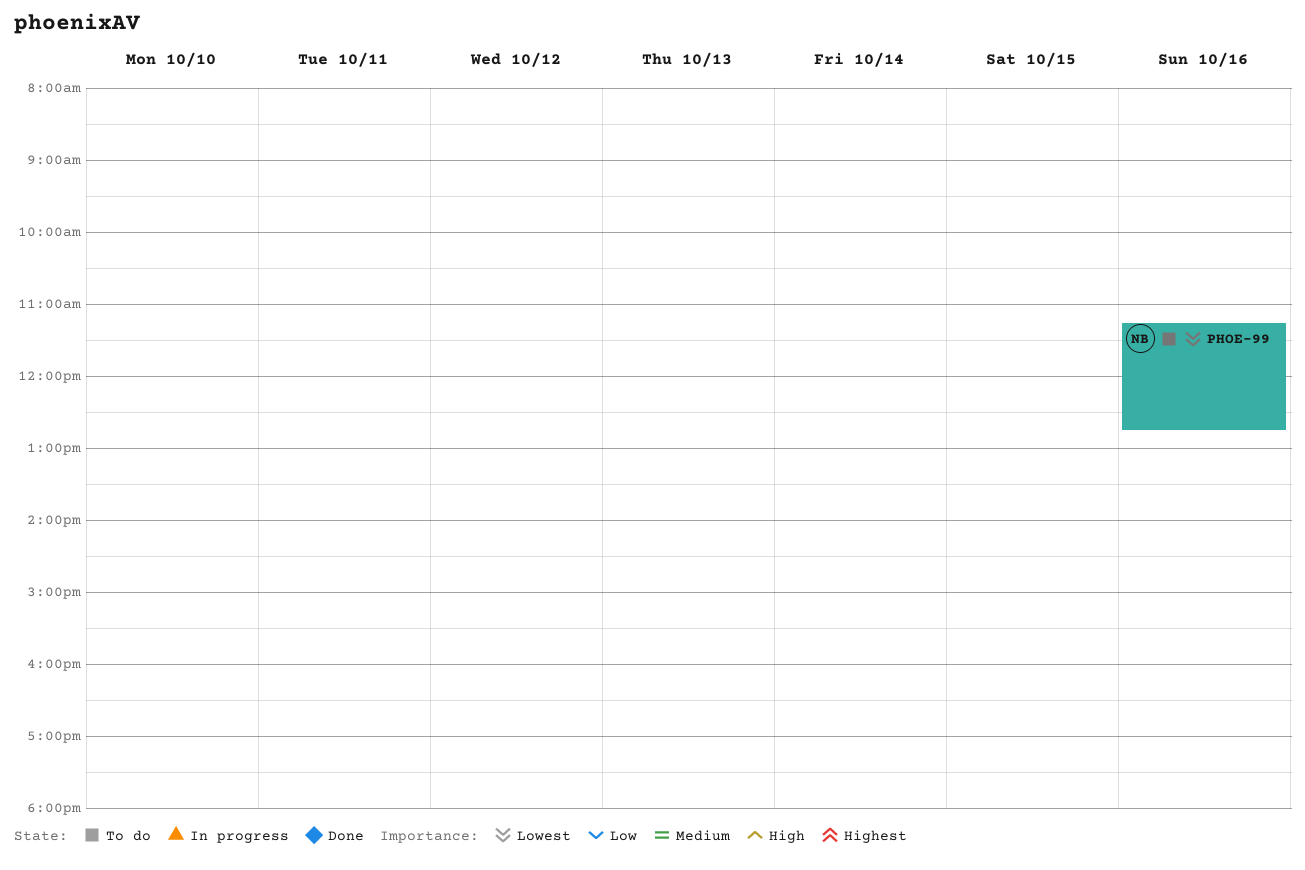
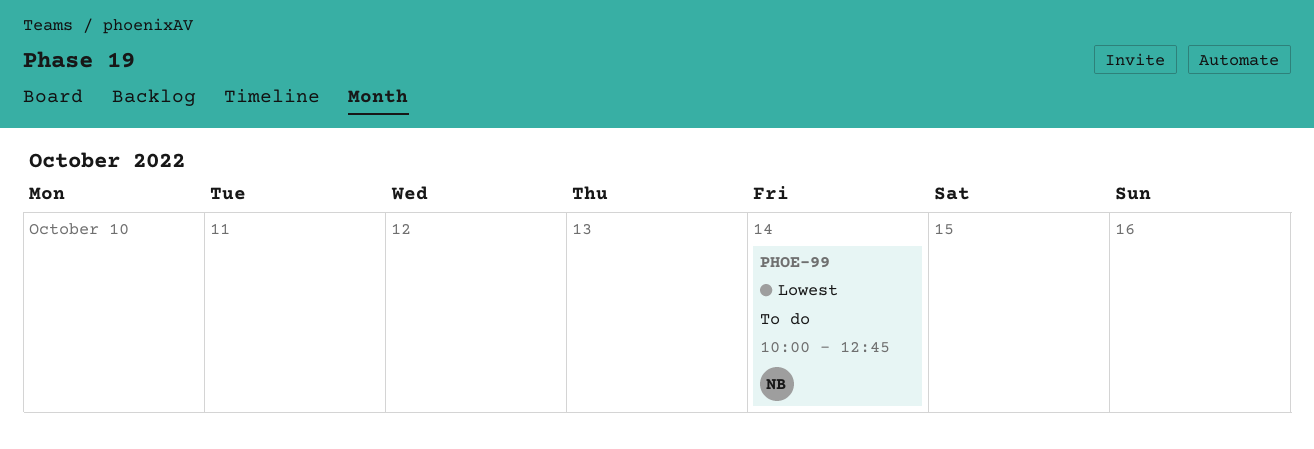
PHOE-99, day: Oct 16 -> Oct 14
PHOE-99, begins: 11:15 -> 10:00

